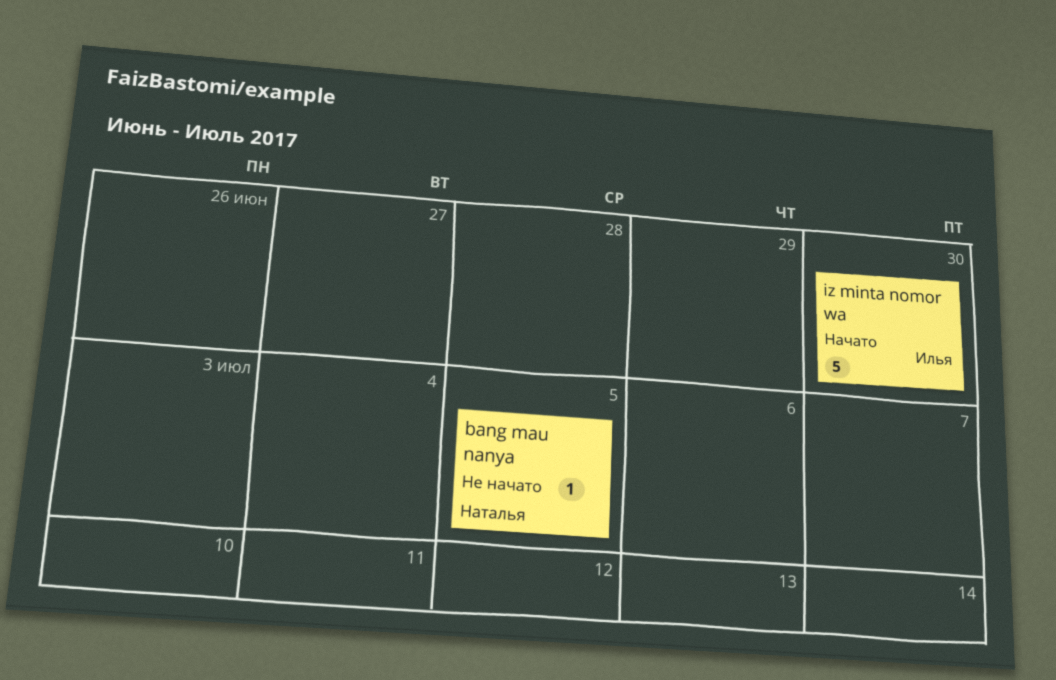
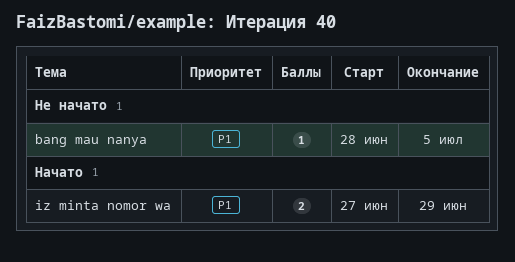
iz minta nomor wa, estimate: 5 -> 2
iz minta nomor wa, due: Jun 30 -> Jun 29

